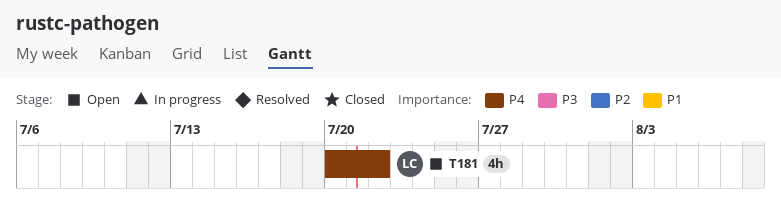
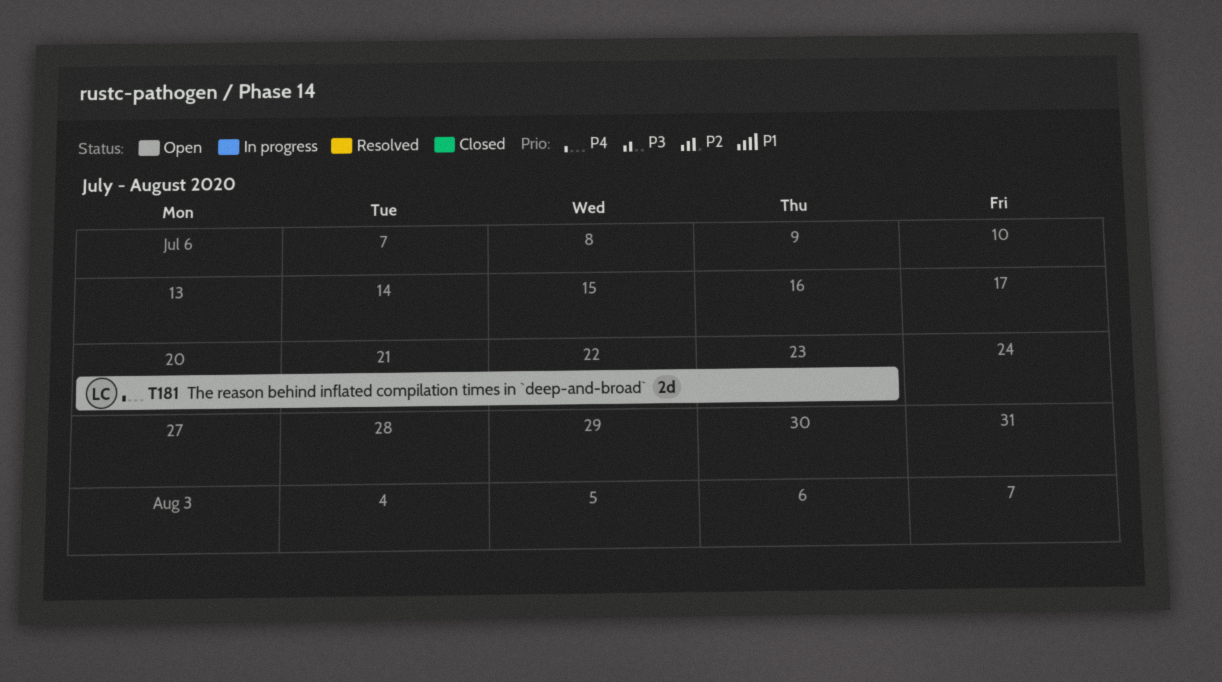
T181, estimate: 4h -> 2d
T181, due: Jul 22 -> Jul 23

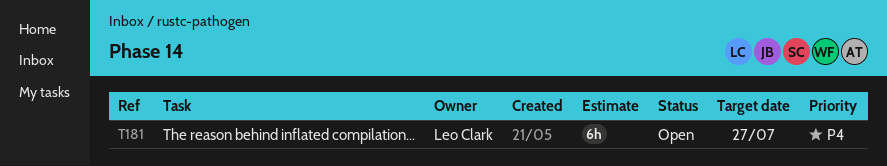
T181, estimate: 2d -> 6h
T181, due: Jul 23 -> Jul 27

